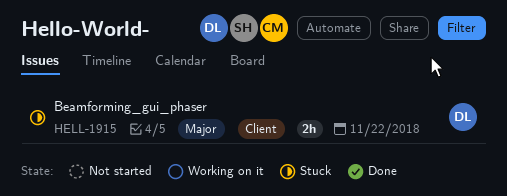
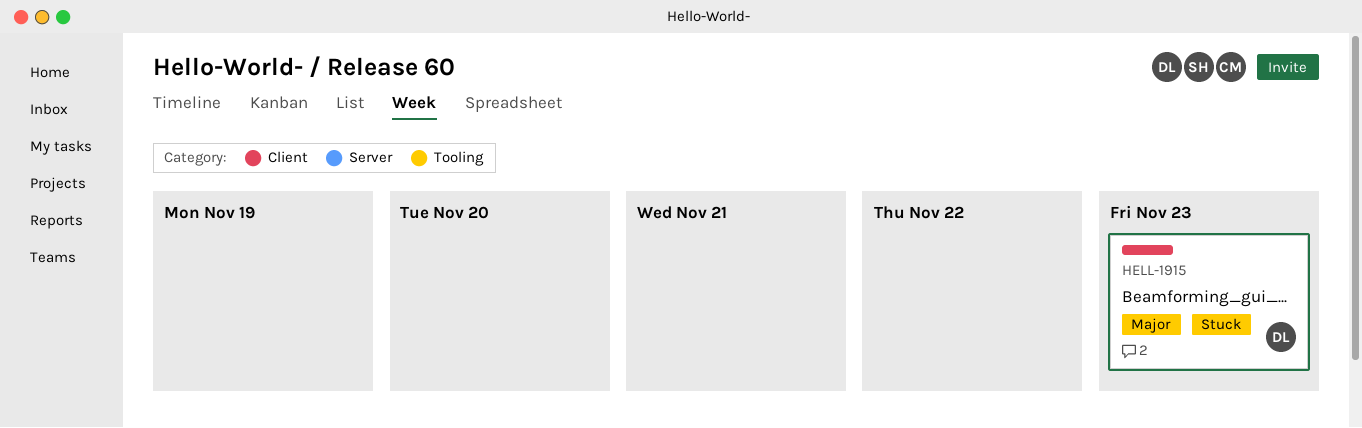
HELL-1915, due: Nov 22 -> Nov 23

